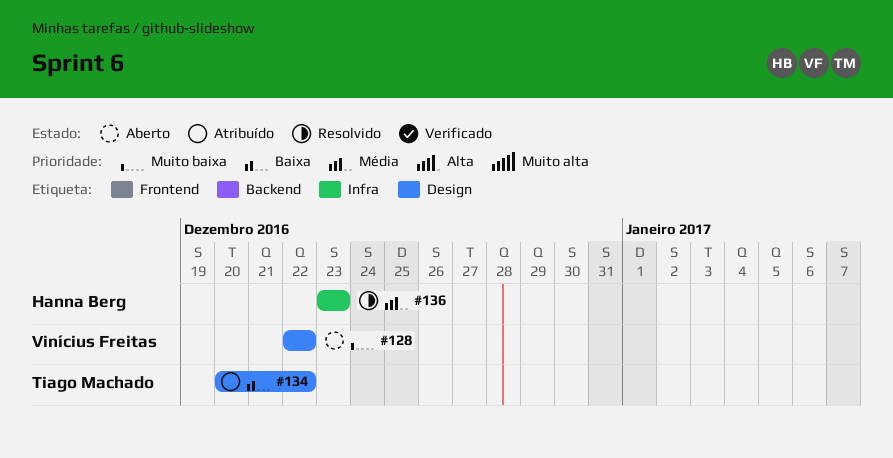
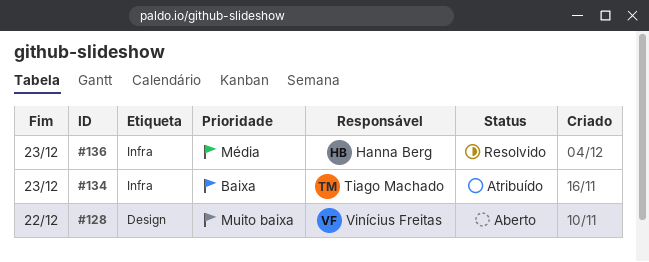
#134, label: Design -> Infra
#134, due: Dec 22 -> Dec 23

